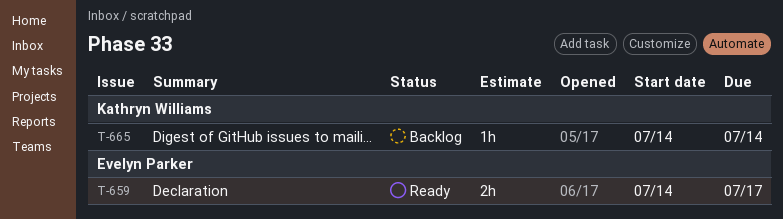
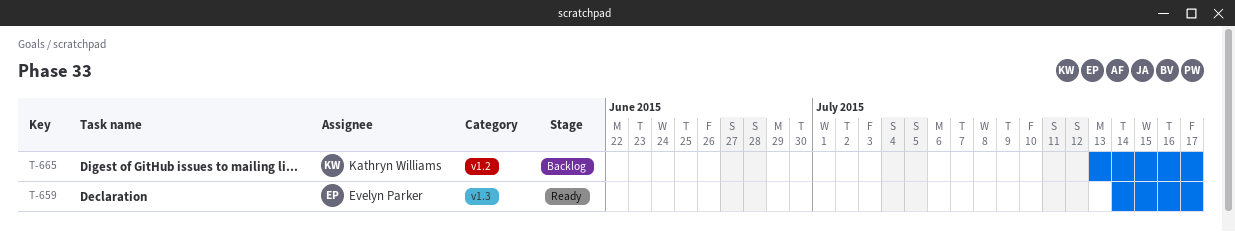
T-665, start: Jul 14 -> Jul 13
T-665, due: Jul 14 -> Jul 17

